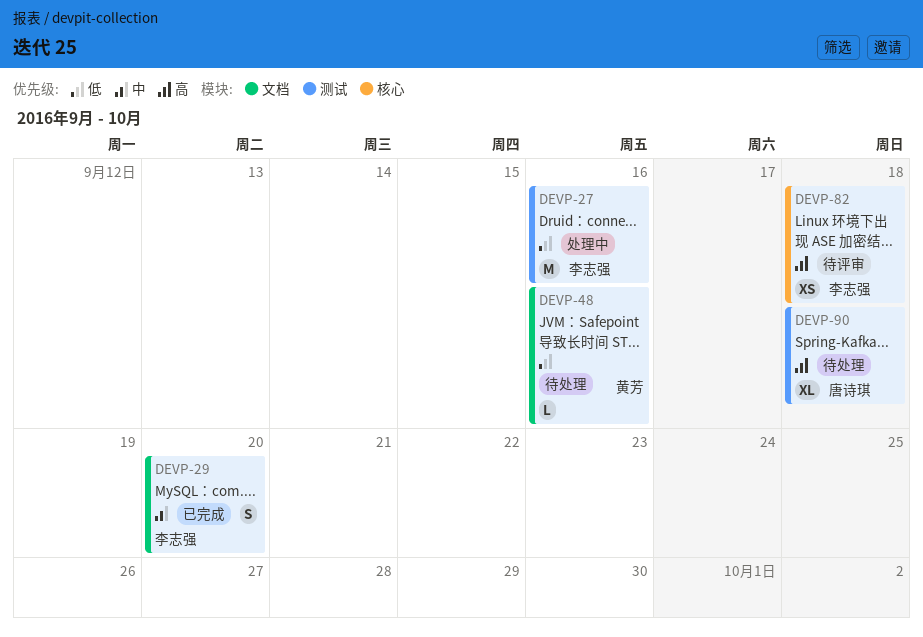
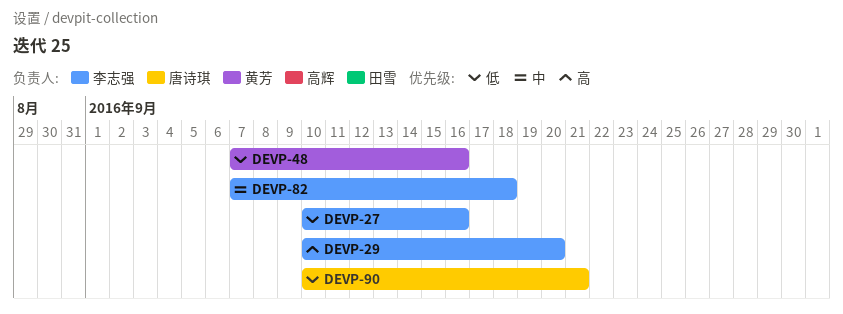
DEVP-29, priority: 中 -> 高
DEVP-82, priority: 高 -> 中
DEVP-90, priority: 高 -> 低
DEVP-90, due: Sep 18 -> Sep 21

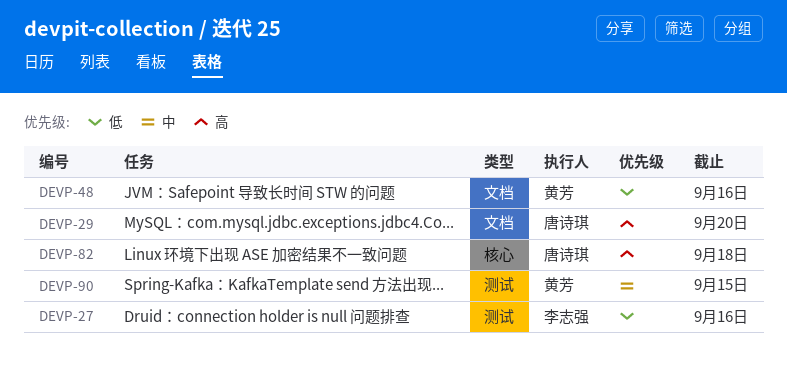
DEVP-29, owner: 李志强 -> 唐诗琪
DEVP-82, owner: 李志强 -> 唐诗琪
DEVP-82, priority: 中 -> 高
DEVP-90, owner: 唐诗琪 -> 黄芳
DEVP-90, priority: 低 -> 中
DEVP-90, due: Sep 21 -> Sep 15

